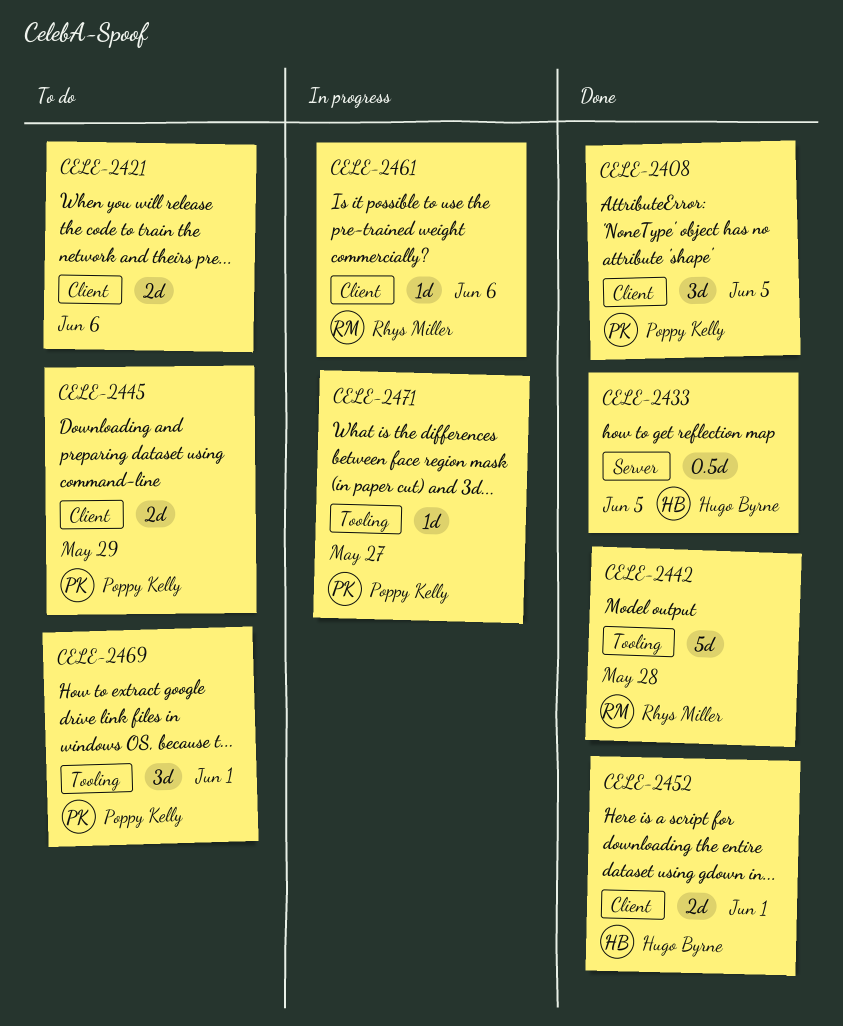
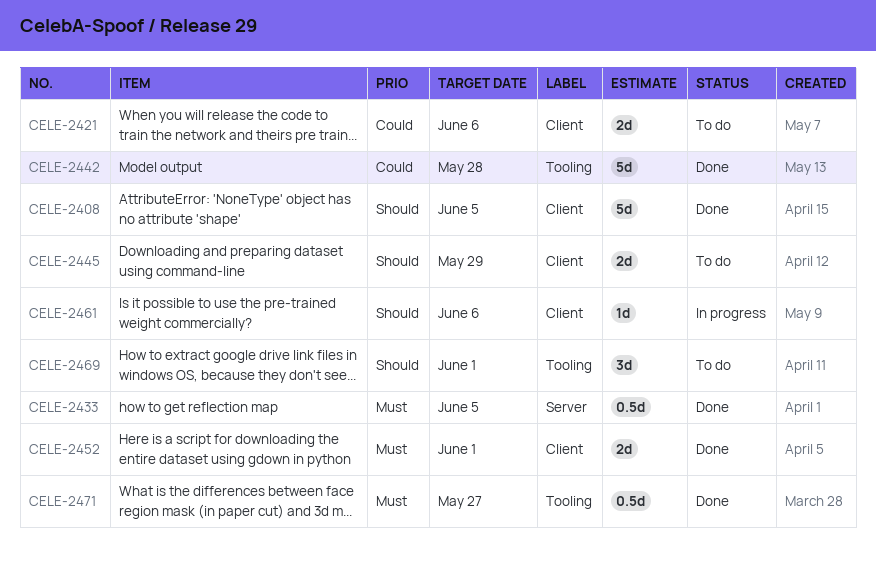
CELE-2408, estimate: 3d -> 5d
CELE-2471, status: In progress -> Done
CELE-2471, estimate: 1d -> 0.5d

